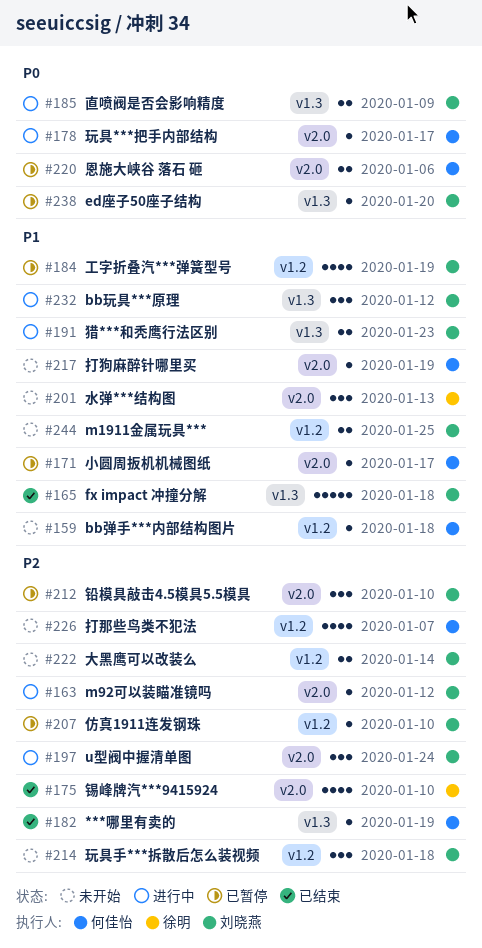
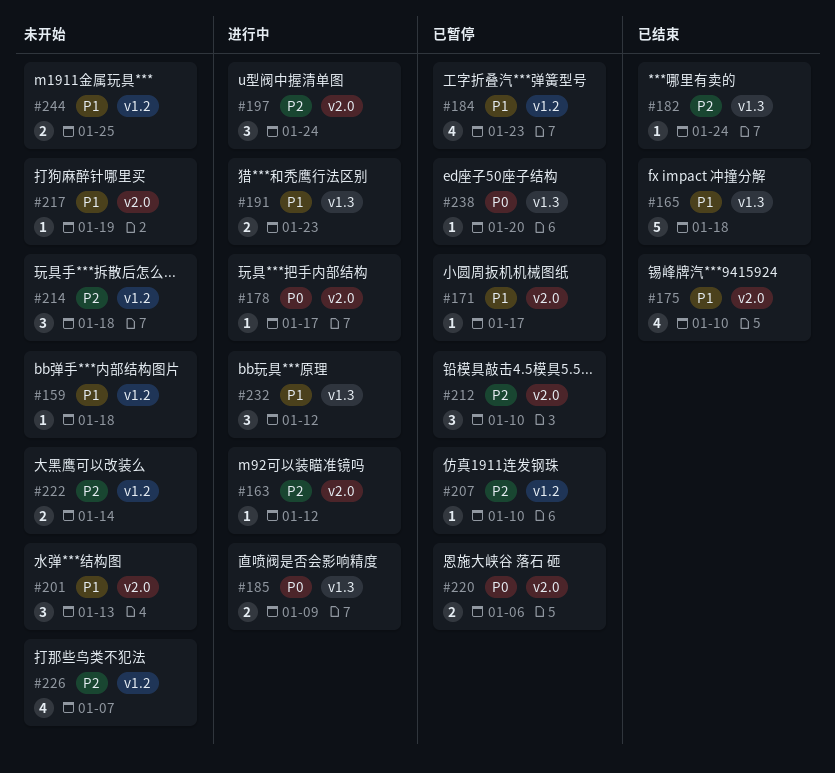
#175, priority: P2 -> P1
#182, due: Jan 19 -> Jan 24
#184, due: Jan 19 -> Jan 23

